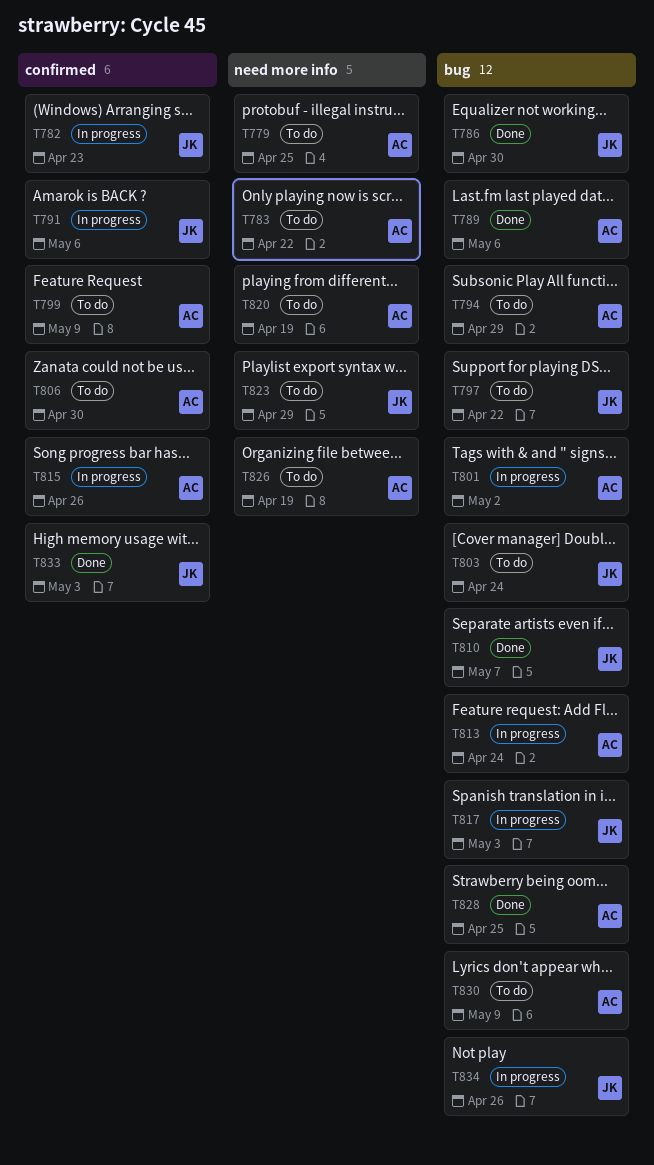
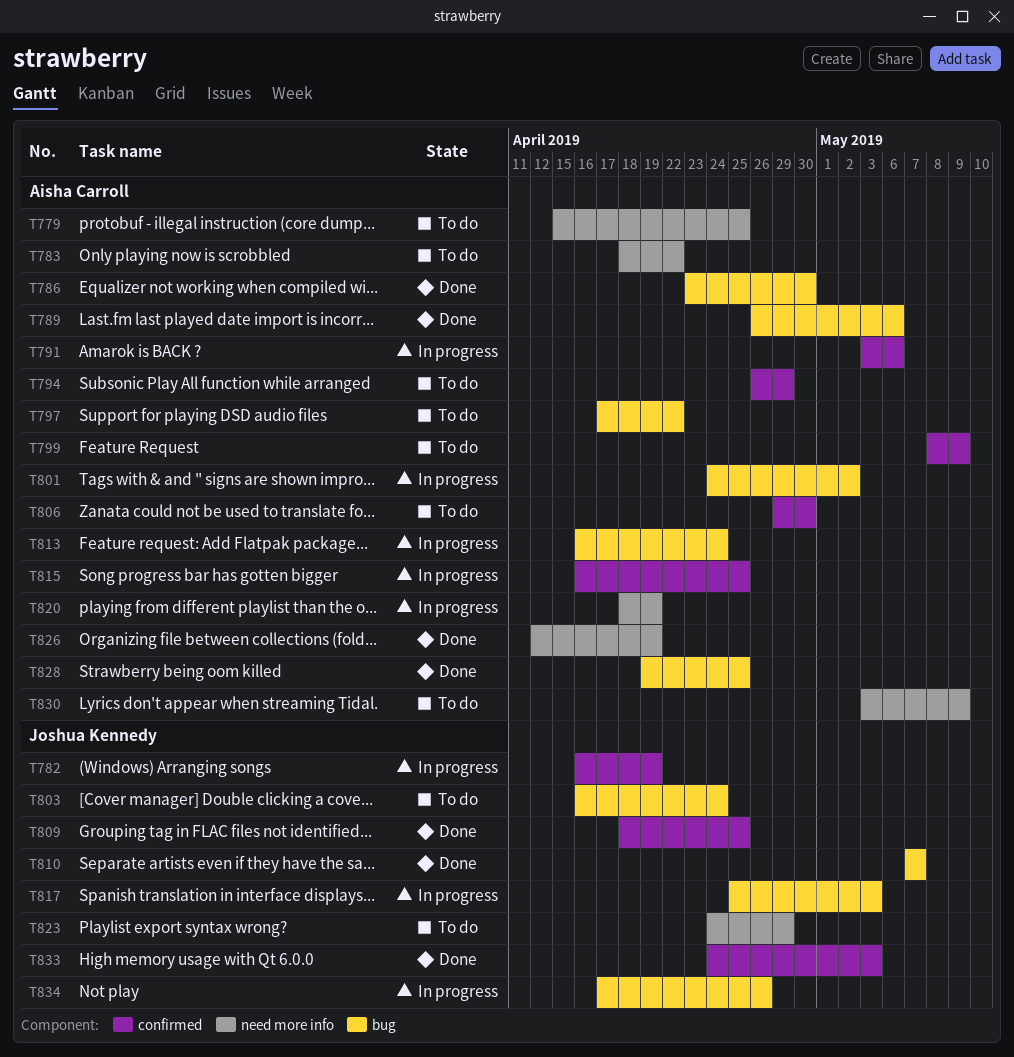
T782, due: Apr 23 -> Apr 19
T786, owner: Joshua Kennedy -> Aisha Carroll
T791, owner: Joshua Kennedy -> Aisha Carroll
T794, label: bug -> confirmed
T797, owner: Joshua Kennedy -> Aisha Carroll
T809: none -> present
T815, due: Apr 26 -> Apr 25
T820, status: To do -> In progress
T826, status: To do -> Done
T830, label: bug -> need more info

